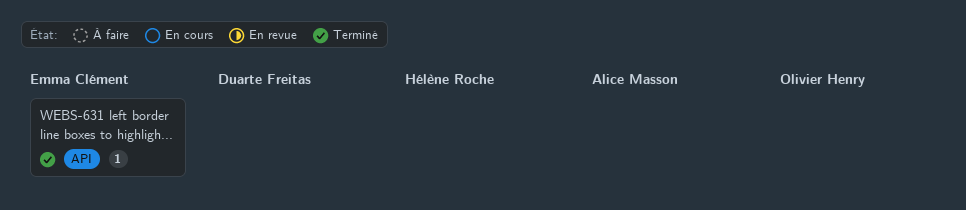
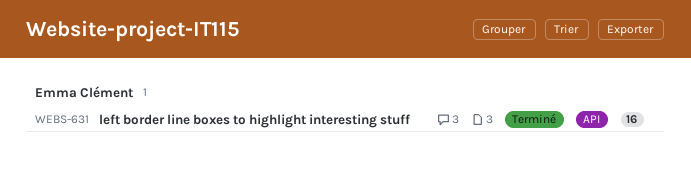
WEBS-631, estimate: 1 -> 16

